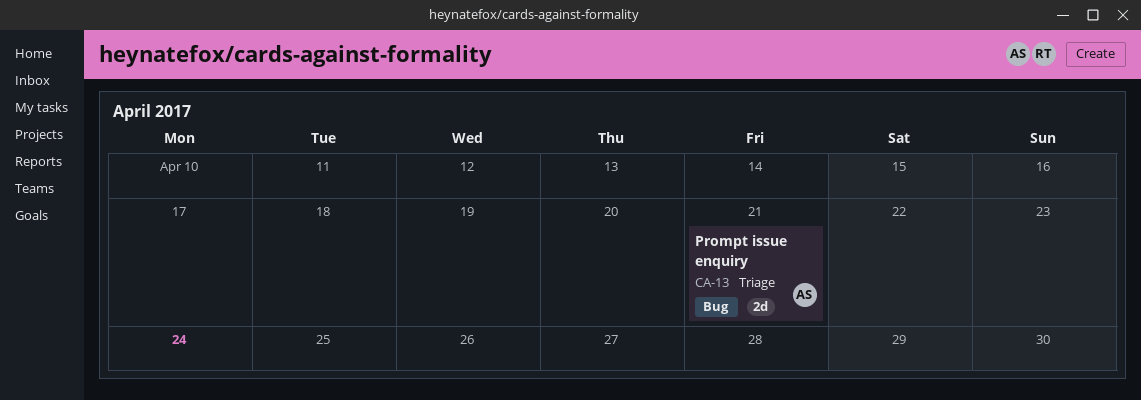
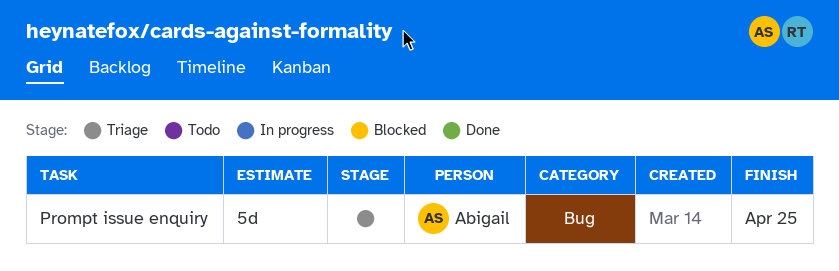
Prompt issue enquiry, estimate: 2d -> 5d
Prompt issue enquiry, due: Apr 21 -> Apr 25

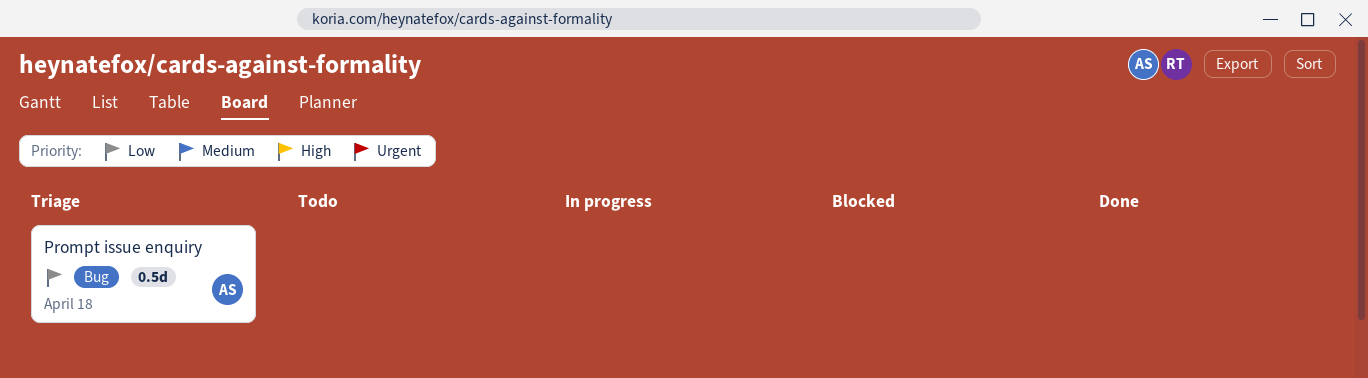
Prompt issue enquiry, estimate: 5d -> 0.5d
Prompt issue enquiry, due: Apr 25 -> Apr 18

